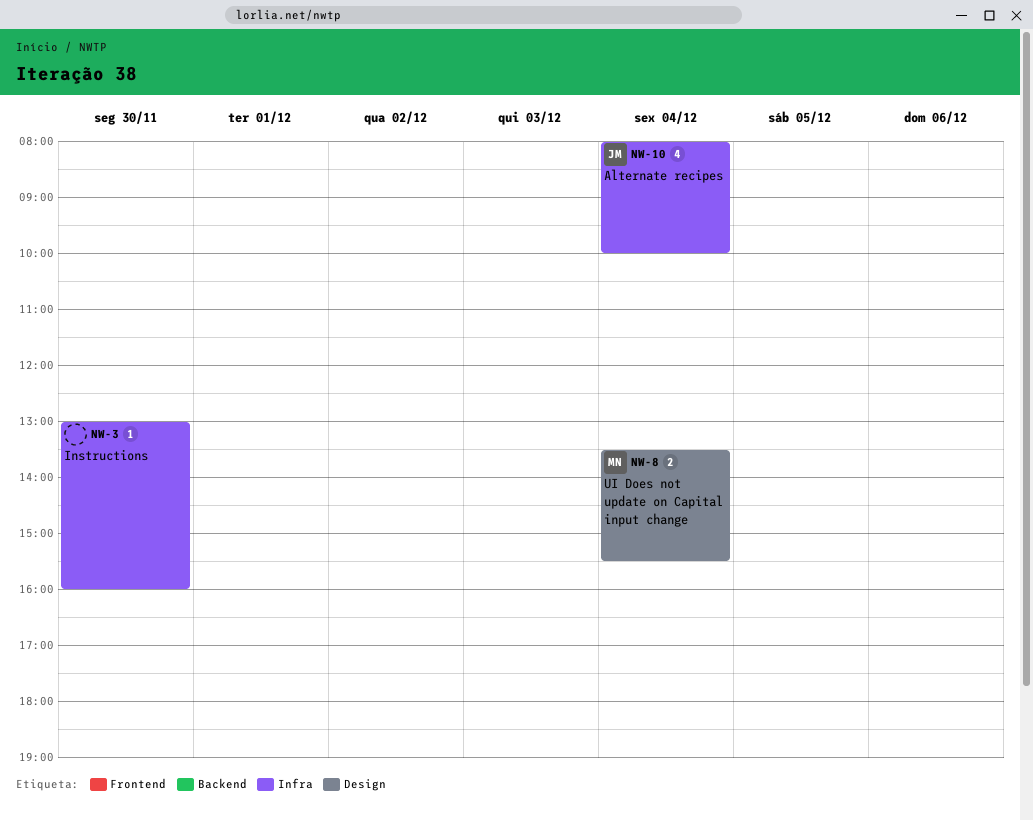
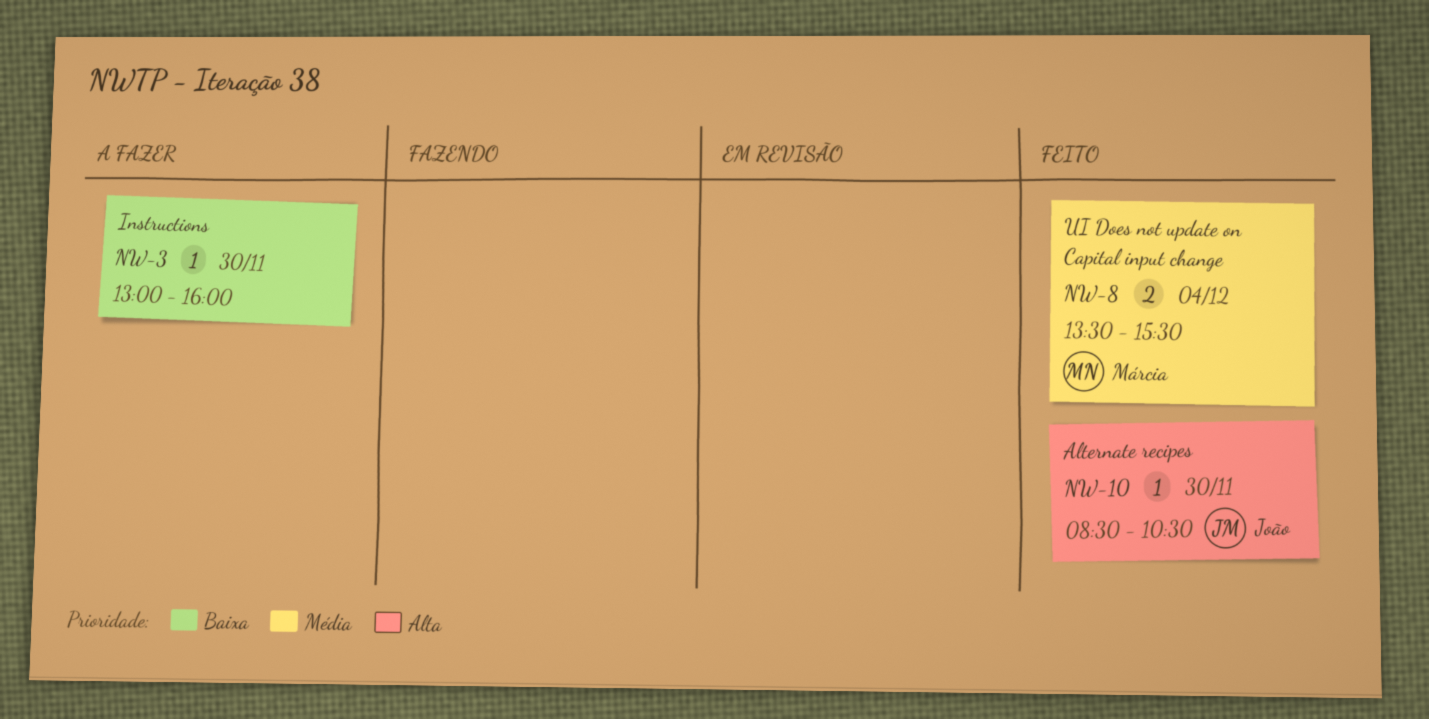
NW-10, estimate: 4 -> 1
NW-10, day: Dec 4 -> Nov 30
NW-10, begins: 08:00 -> 08:30
NW-10, ends: 10:00 -> 10:30

